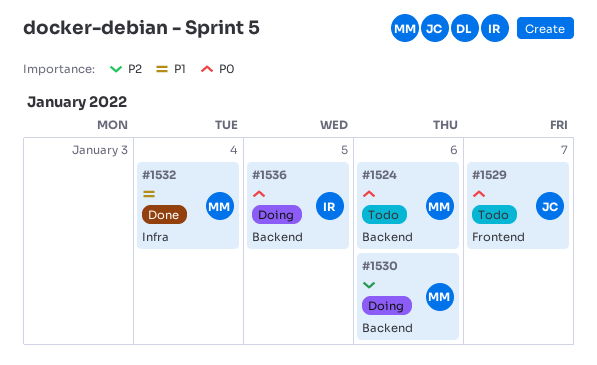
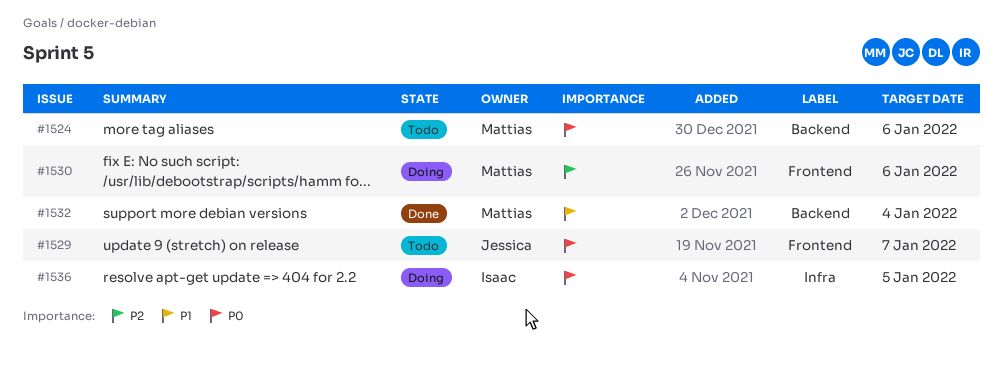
#1530, label: Backend -> Frontend
#1532, label: Infra -> Backend
#1536, label: Backend -> Infra

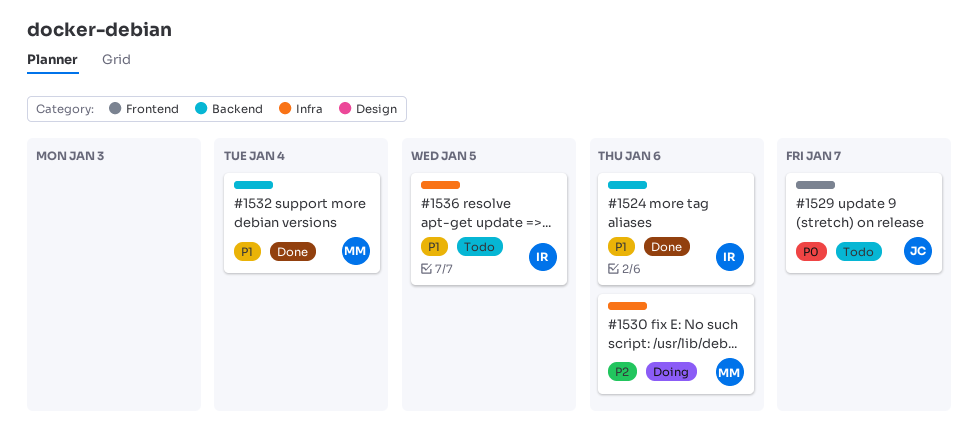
#1524, status: Todo -> Done
#1524, owner: Mattias -> Isaac
#1524, priority: P0 -> P1
#1530, label: Frontend -> Infra
#1536, status: Doing -> Todo
#1536, priority: P0 -> P1

